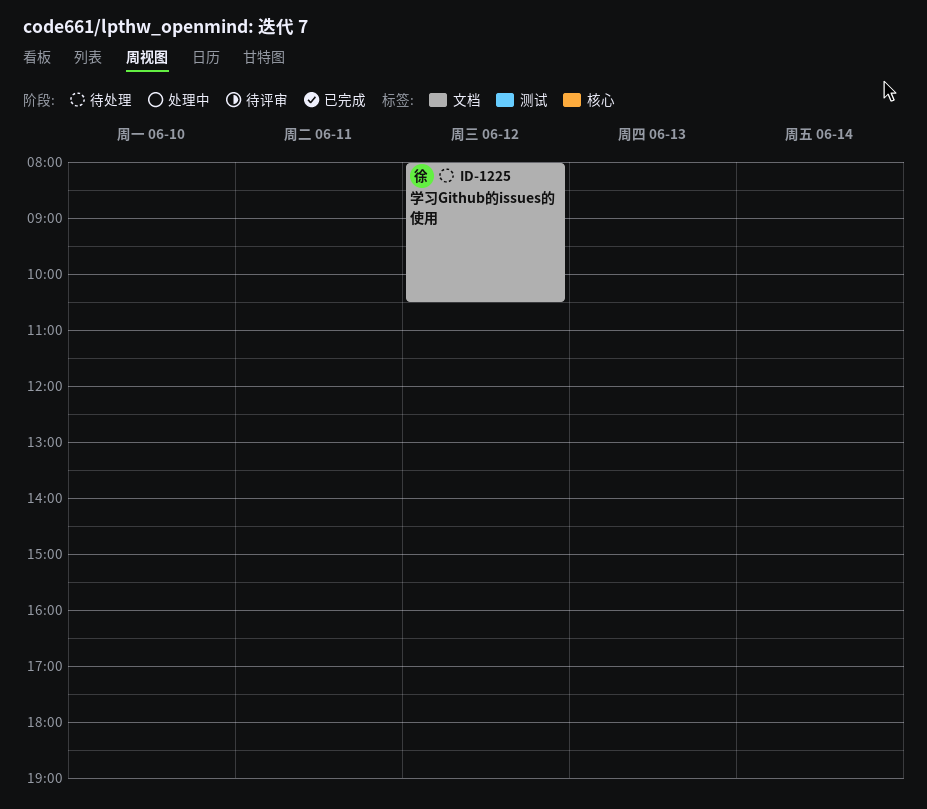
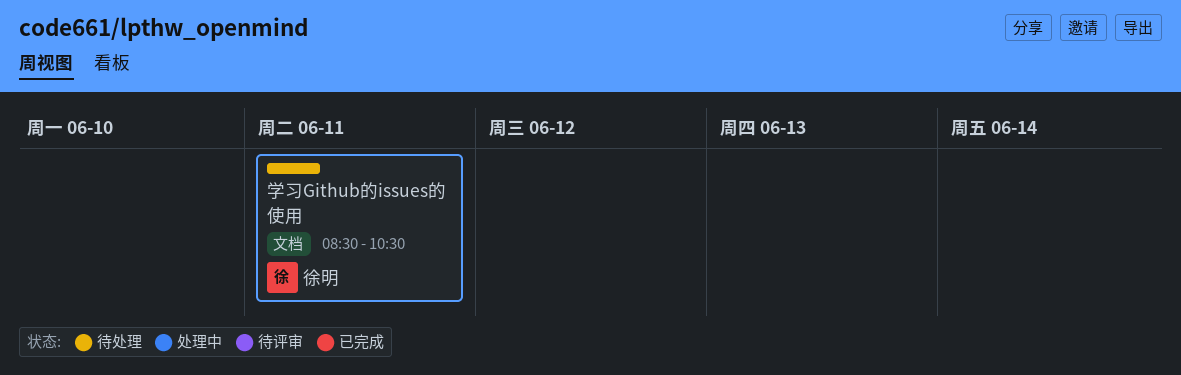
学习Github的issues的使用, day: Jun 12 -> Jun 11
学习Github的issues的使用, begins: 08:00 -> 08:30

